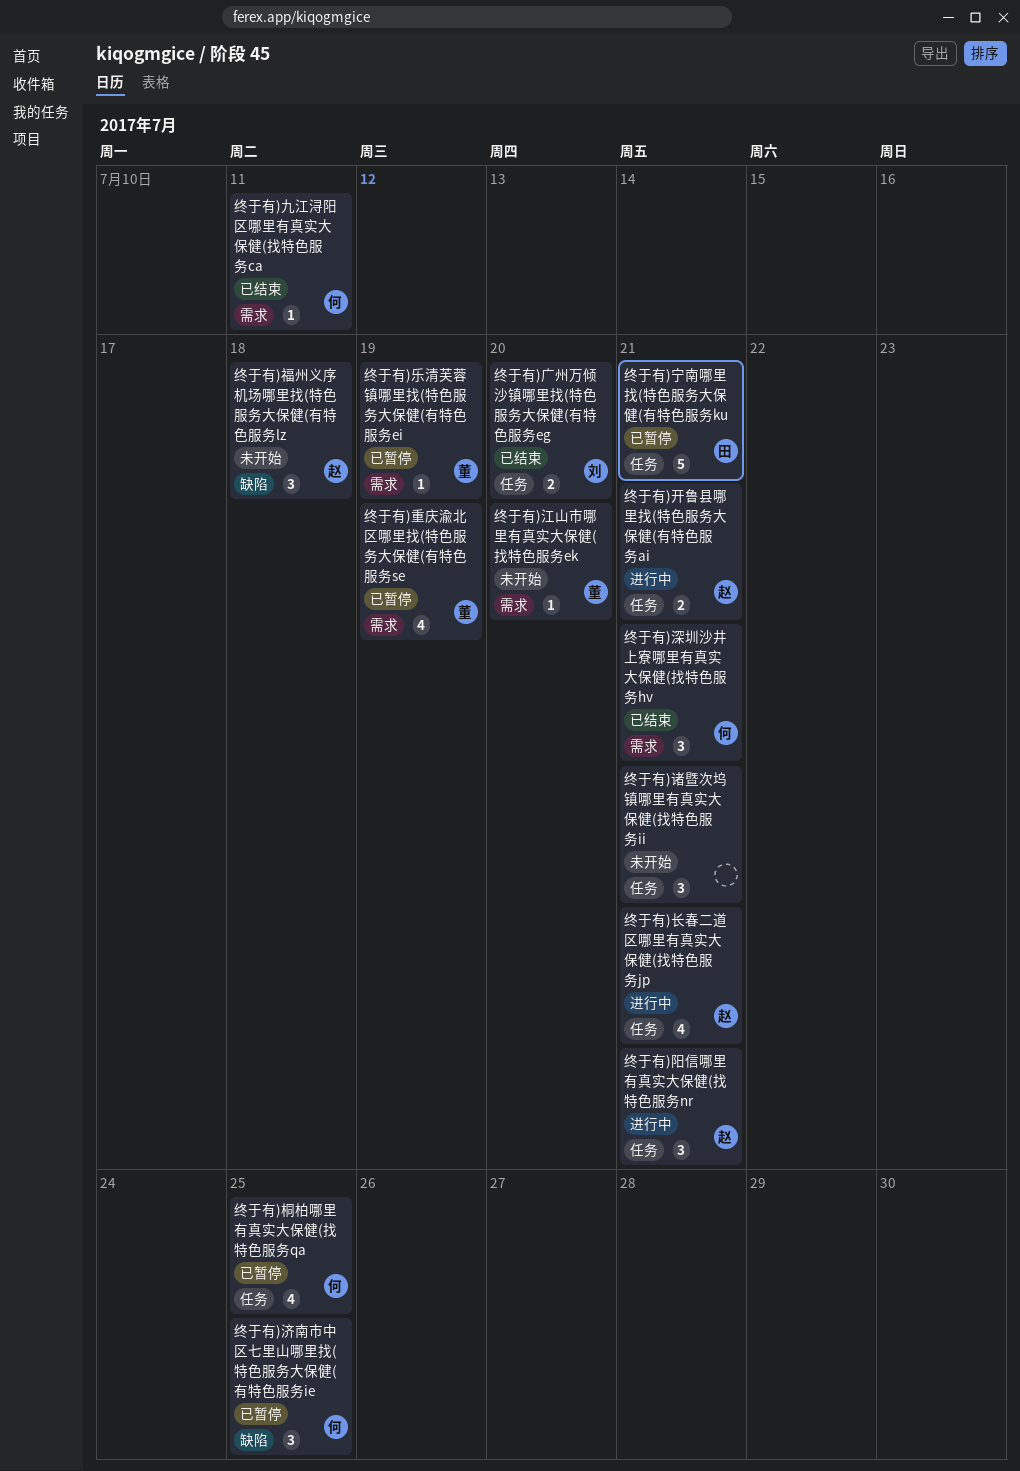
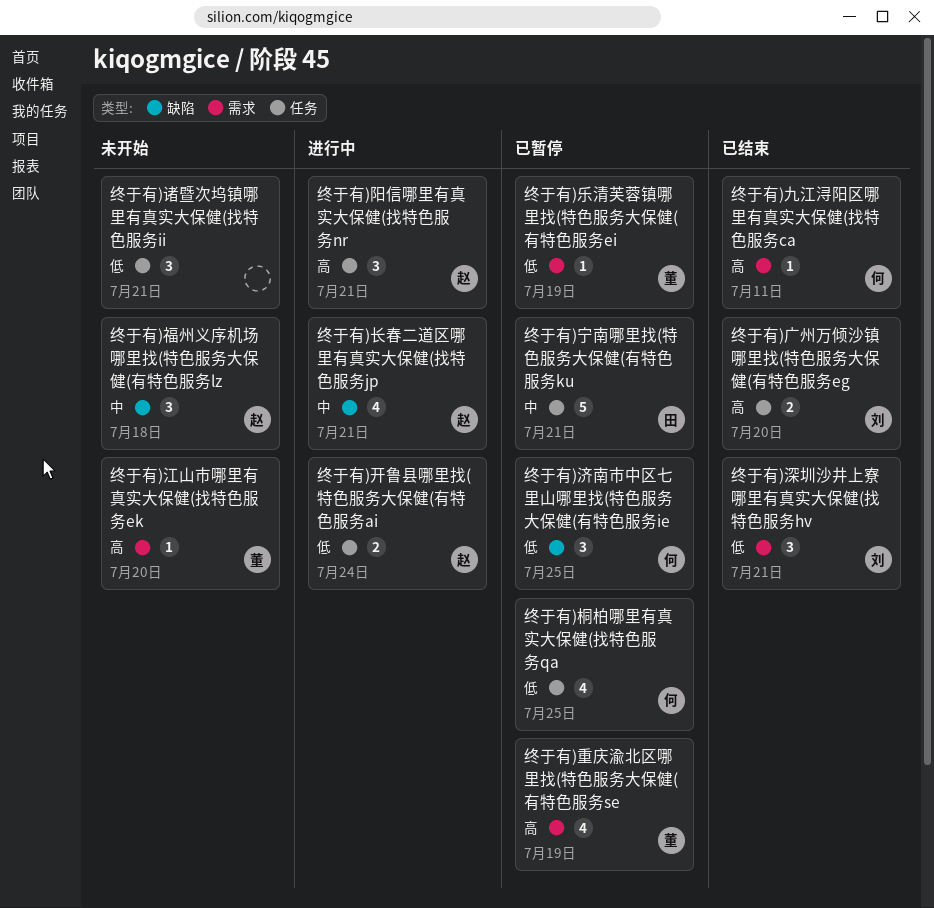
终于有)开鲁县哪里找(特色服务大保健(有特色服务ai, due: Jul 21 -> Jul 24
终于有)深圳沙井上寮哪里有真实大保健(找特色服务hv, owner: 何 -> 刘
终于有)长春二道区哪里有真实大保健(找特色服务jp, label: 任务 -> 缺陷

